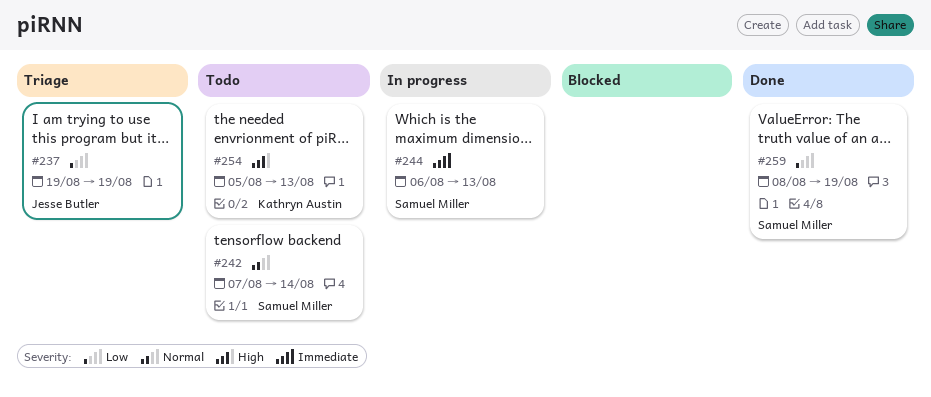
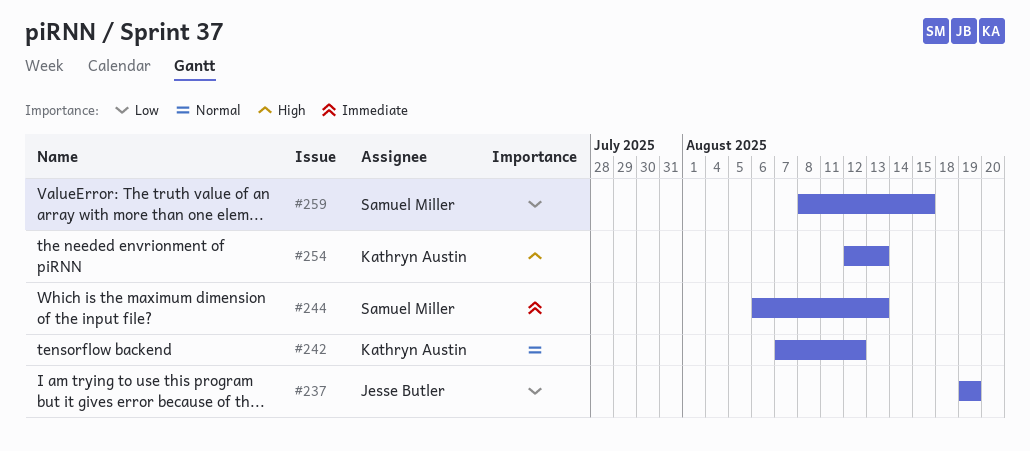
#242, owner: Samuel Miller -> Kathryn Austin
#242, due: Aug 14 -> Aug 12
#254, start: Aug 5 -> Aug 12
#259, due: Aug 19 -> Aug 15

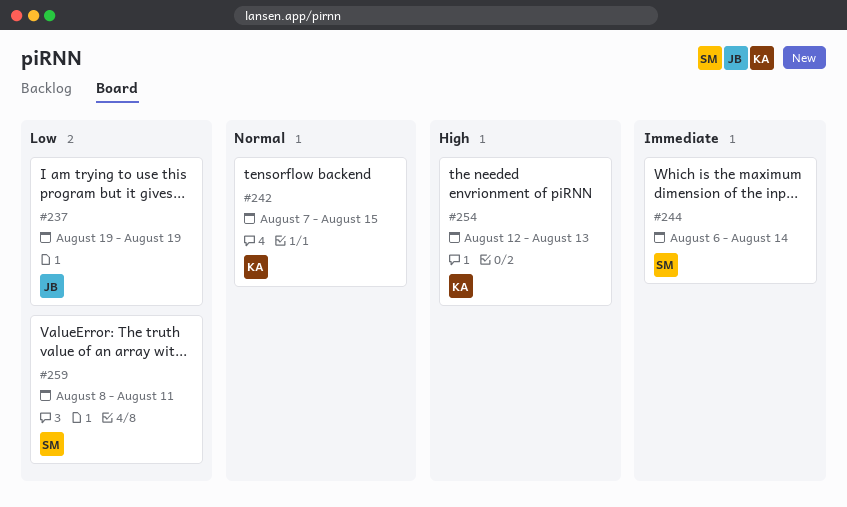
#242, due: Aug 12 -> Aug 15
#244, due: Aug 13 -> Aug 14
#259, due: Aug 15 -> Aug 11

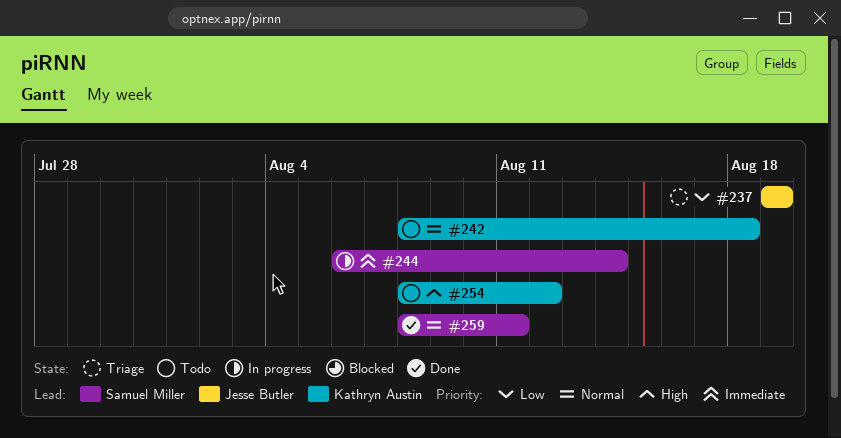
#242, start: Aug 7 -> Aug 8
#242, due: Aug 15 -> Aug 18
#254, start: Aug 12 -> Aug 8
#254, due: Aug 13 -> Aug 12
#259, priority: Low -> Normal

